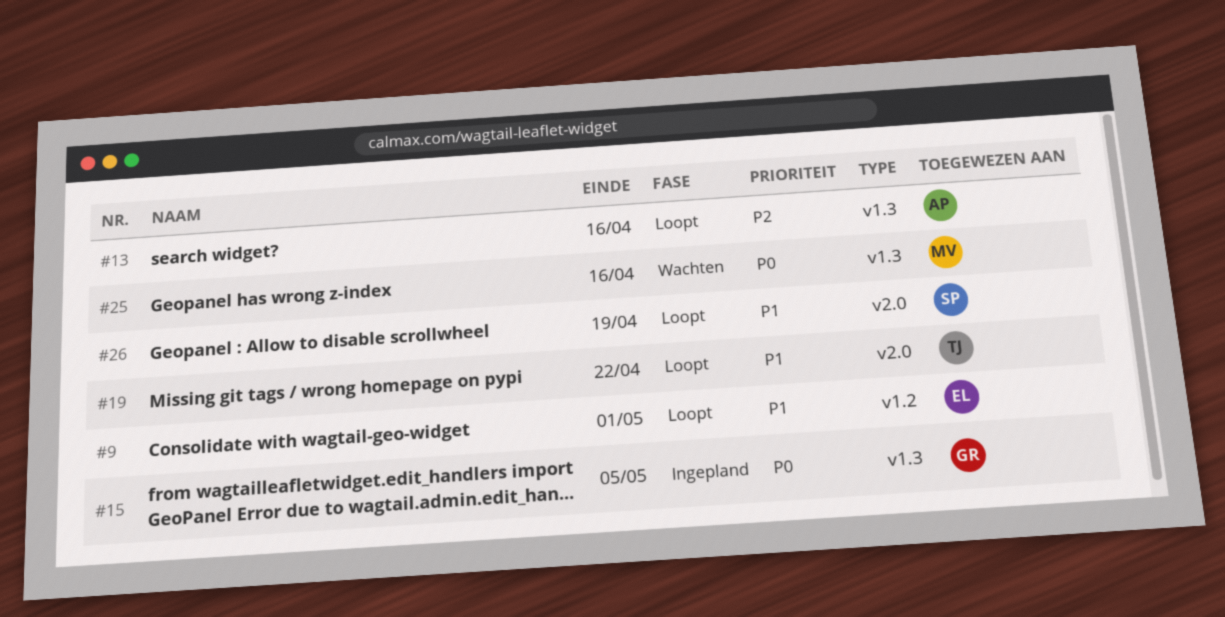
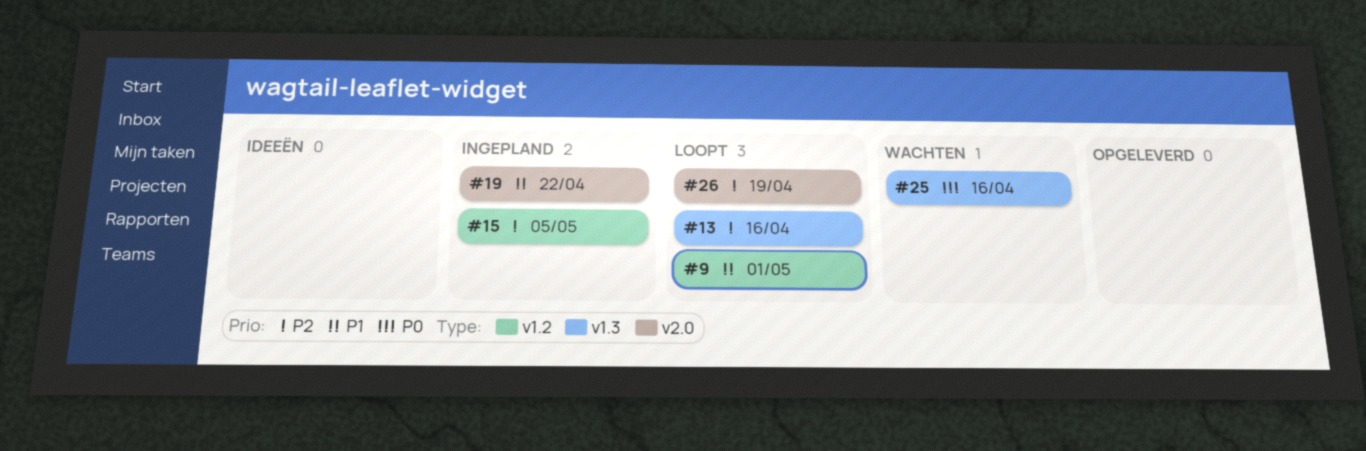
#15, priority: P0 -> P2
#15, label: v1.3 -> v1.2
#19, status: Loopt -> Ingepland
#26, priority: P1 -> P2

